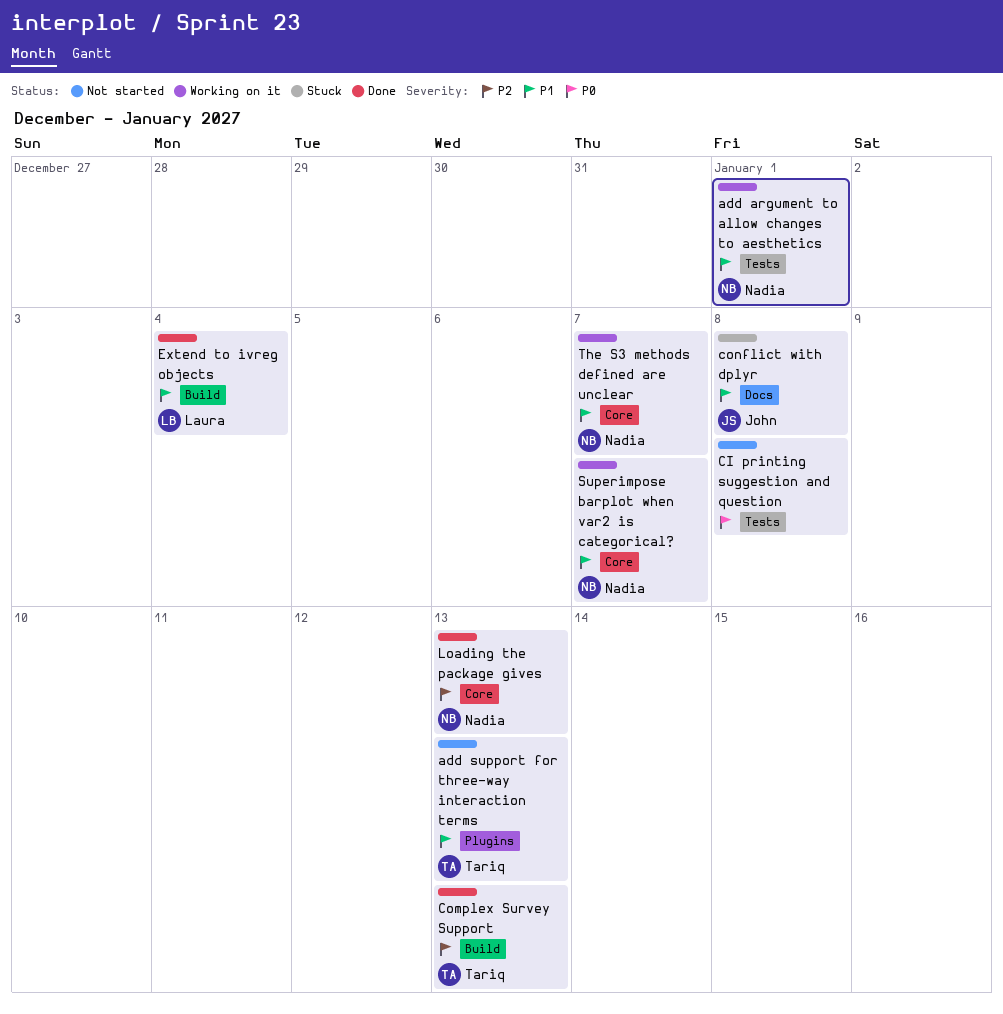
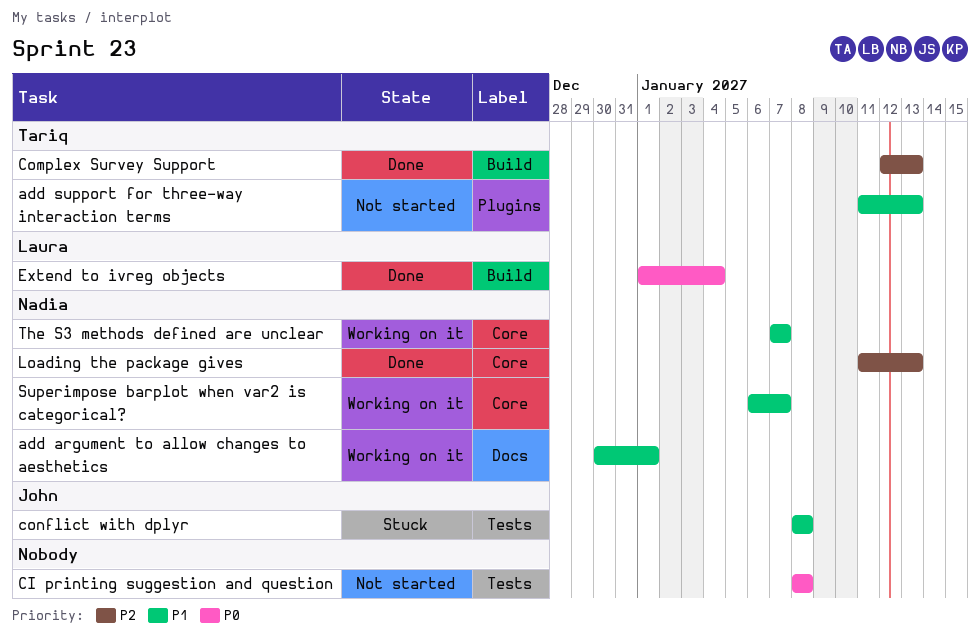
add argument to allow changes to aesthetics, label: Tests -> Docs
conflict with dplyr, label: Docs -> Tests
Extend to ivreg objects, priority: P1 -> P0

